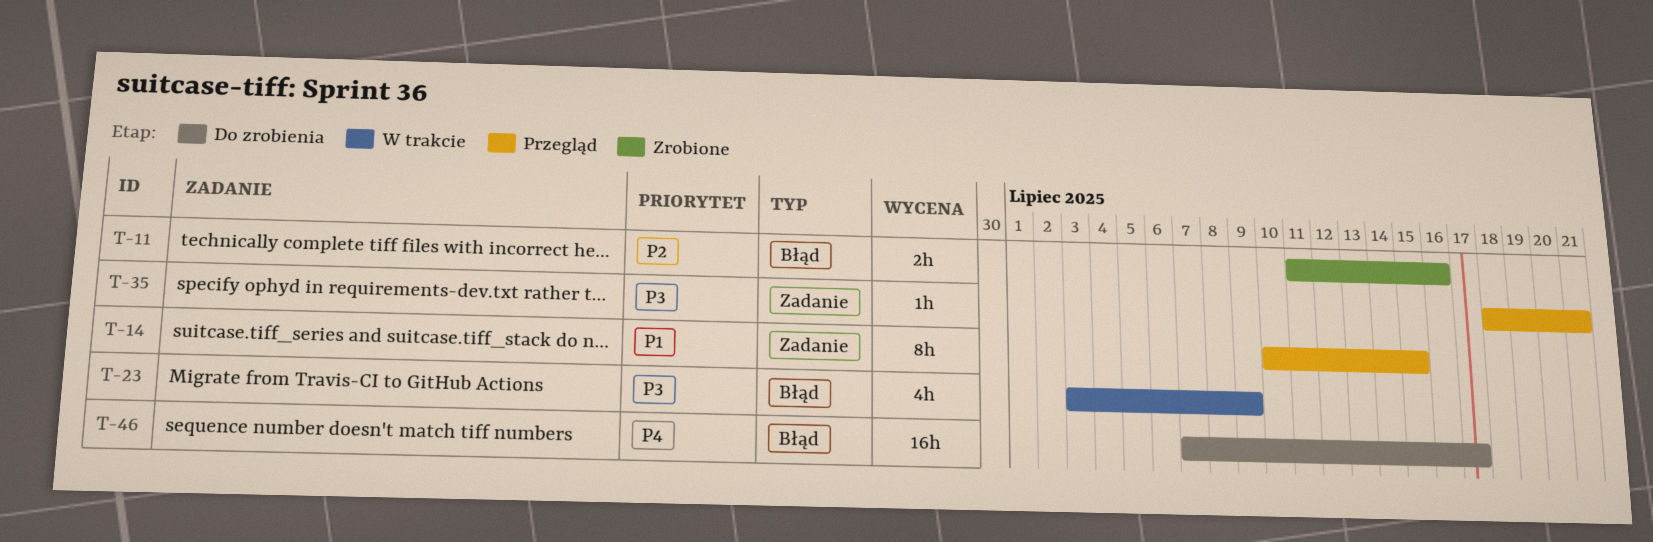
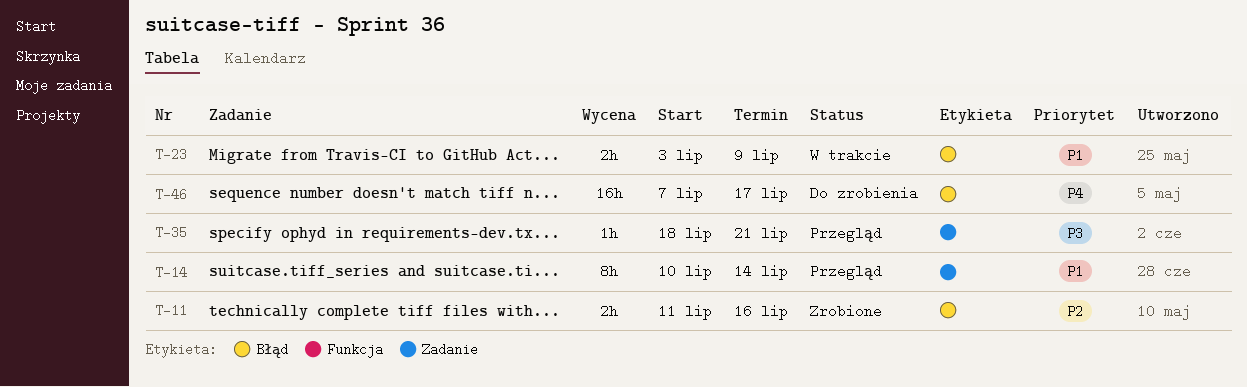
T-14, due: Jul 15 -> Jul 14
T-23, priority: P3 -> P1
T-23, estimate: 4h -> 2h

